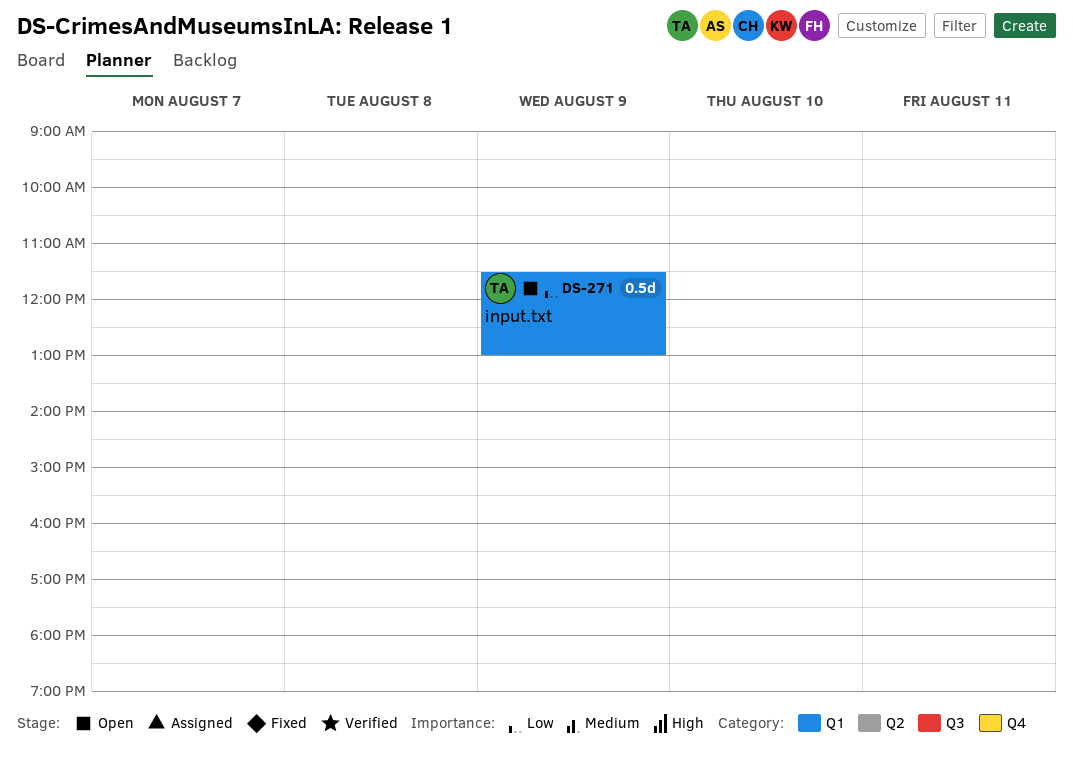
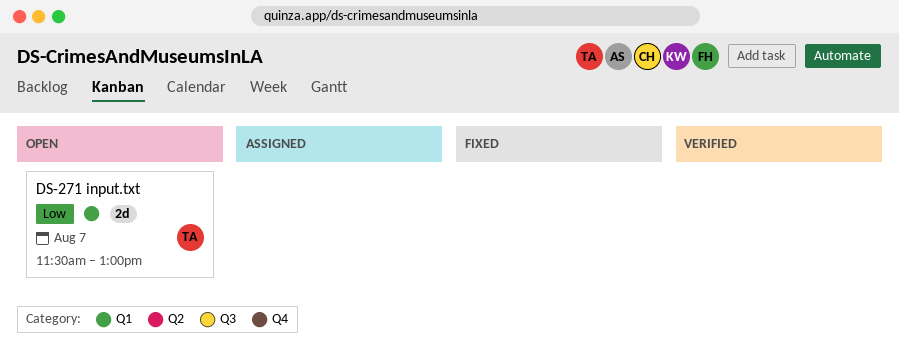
DS-271, estimate: 0.5d -> 2d
DS-271, day: Aug 9 -> Aug 7

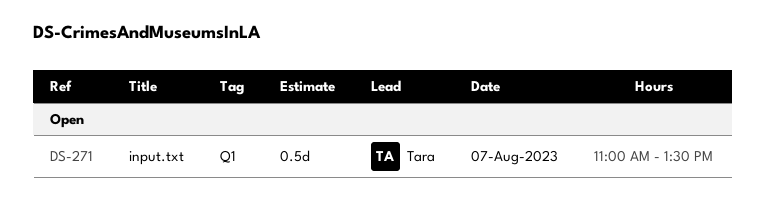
DS-271, estimate: 2d -> 0.5d
DS-271, begins: 11:30 -> 11:00
DS-271, ends: 13:00 -> 13:30

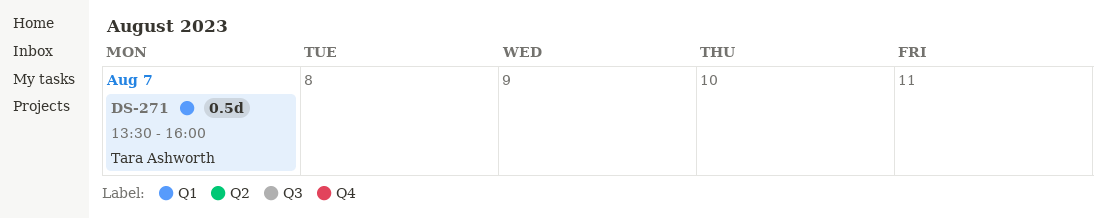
DS-271, begins: 11:00 -> 13:30
DS-271, ends: 13:30 -> 16:00

